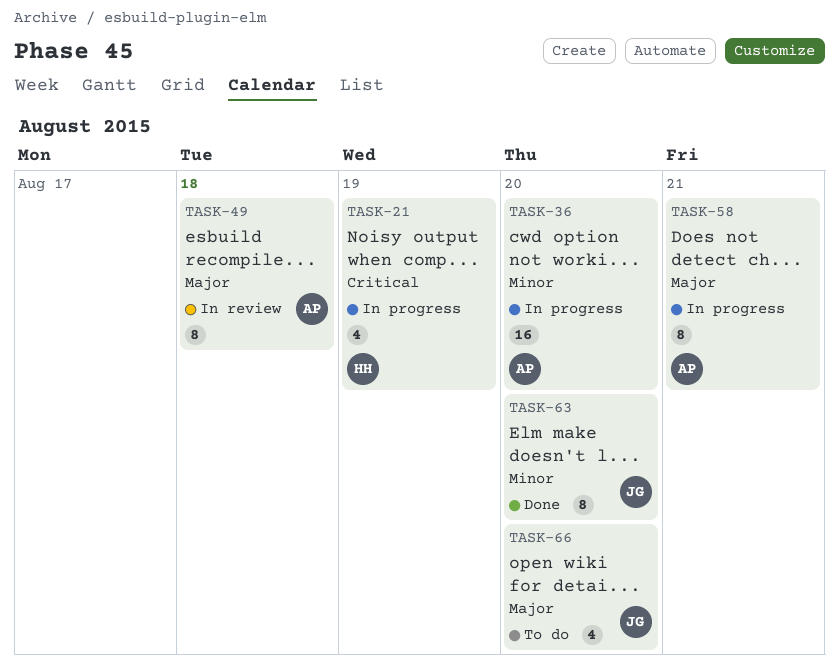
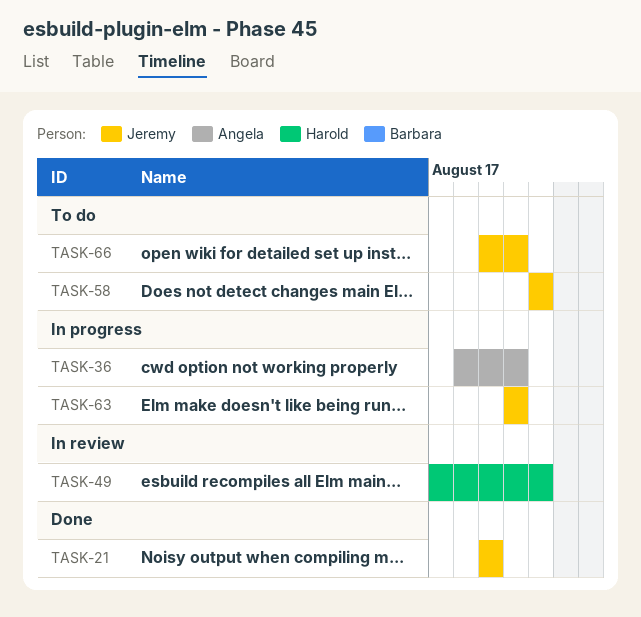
TASK-21, status: In progress -> Done
TASK-21, owner: Harold -> Jeremy
TASK-49, owner: Angela -> Harold
TASK-49, due: Aug 18 -> Aug 21
TASK-58, status: In progress -> To do
TASK-58, owner: Angela -> Jeremy
TASK-63, status: Done -> In progress

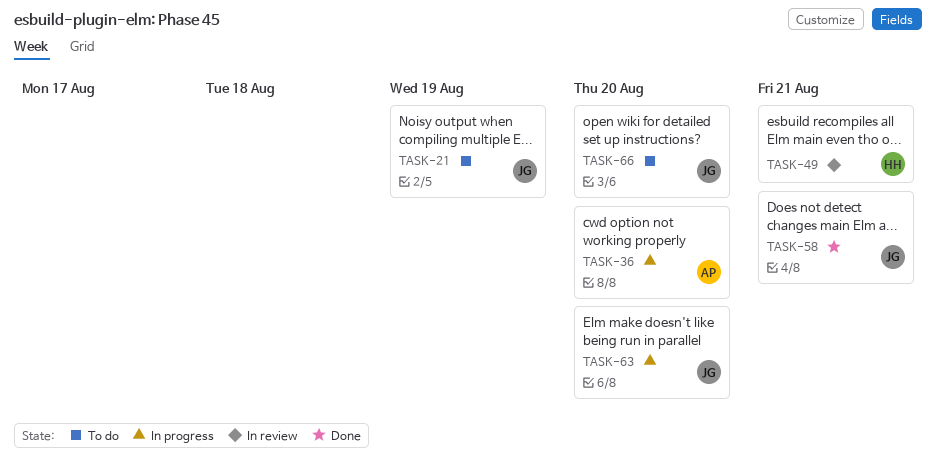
TASK-21, status: Done -> To do
TASK-58, status: To do -> Done

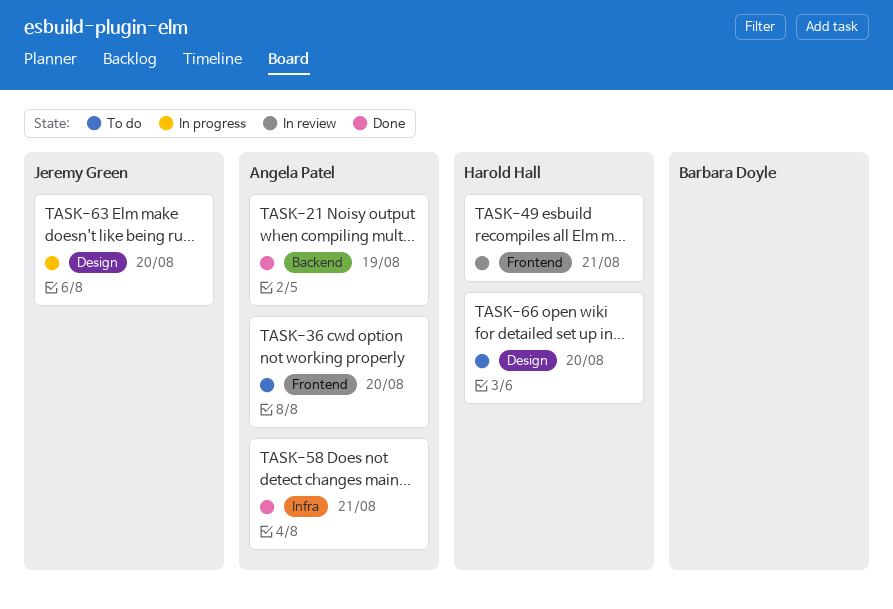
TASK-21, status: To do -> Done
TASK-21, owner: Jeremy Green -> Angela Patel
TASK-36, status: In progress -> To do
TASK-58, owner: Jeremy Green -> Angela Patel
TASK-66, owner: Jeremy Green -> Harold Hall

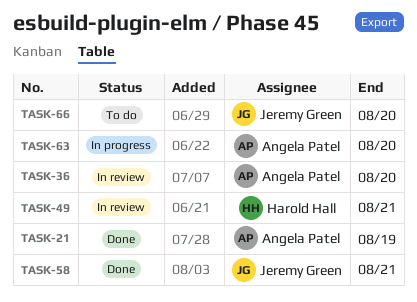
TASK-36, status: To do -> In review
TASK-58, owner: Angela Patel -> Jeremy Green
TASK-63, owner: Jeremy Green -> Angela Patel
TASK-66, owner: Harold Hall -> Jeremy Green

